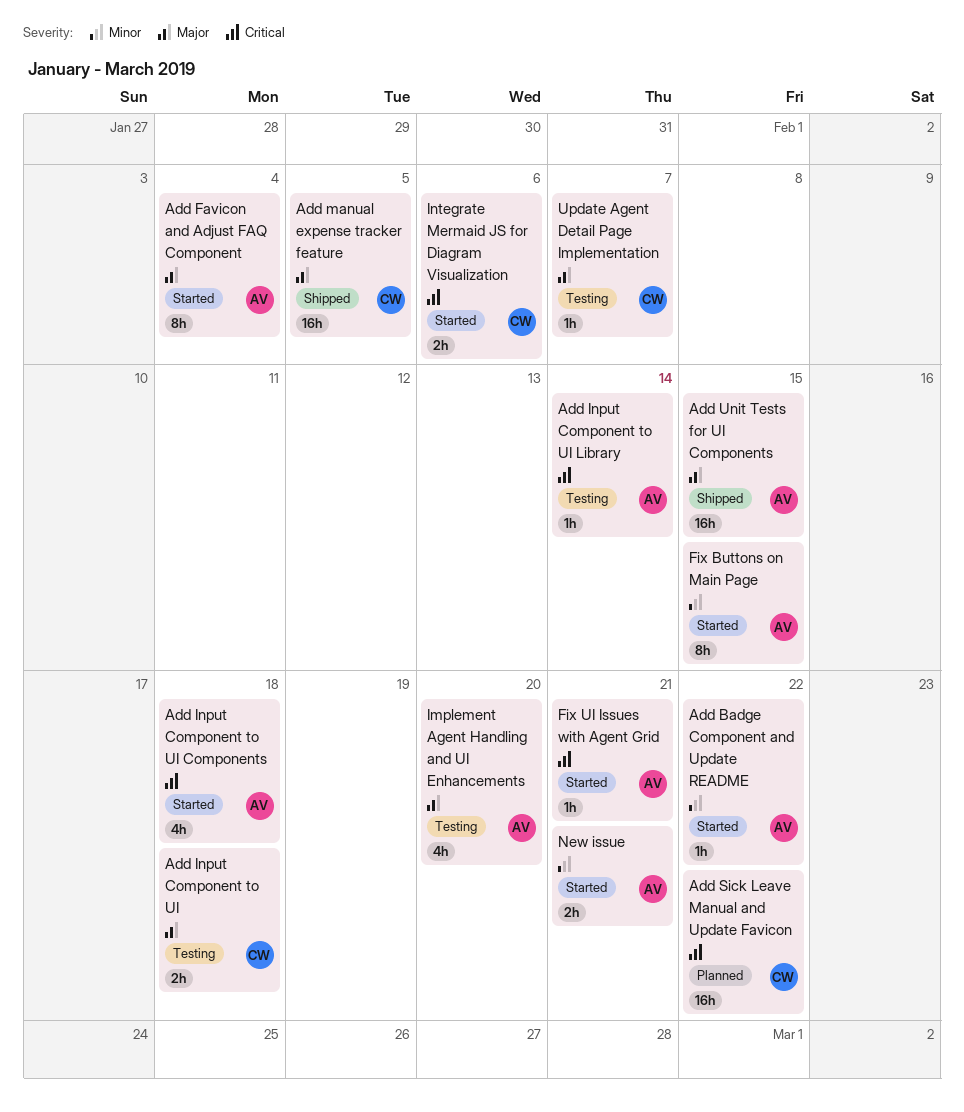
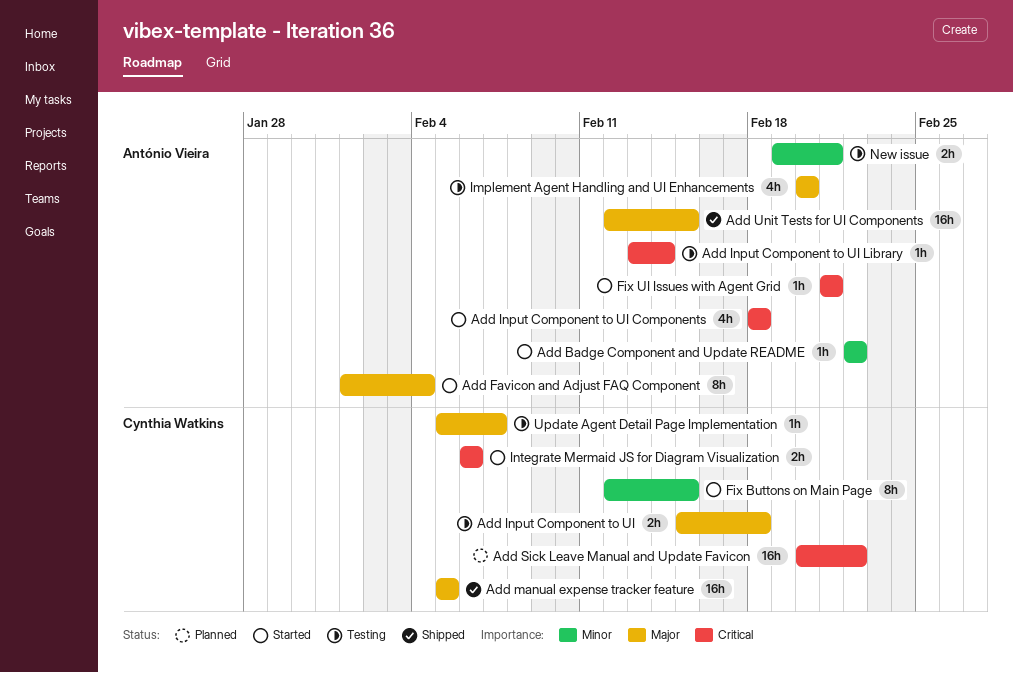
Fix Buttons on Main Page, owner: António Vieira -> Cynthia Watkins
New issue, status: Started -> Testing

